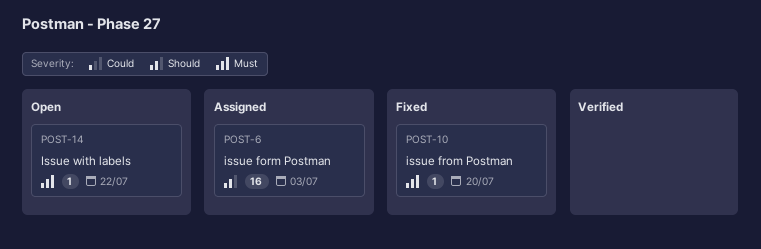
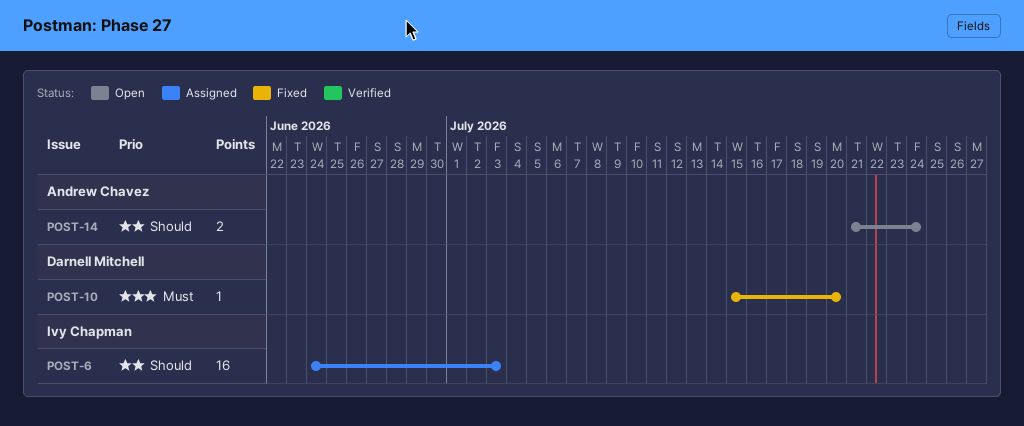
POST-14, priority: Must -> Should
POST-14, estimate: 1 -> 2
POST-14, due: Jul 22 -> Jul 24

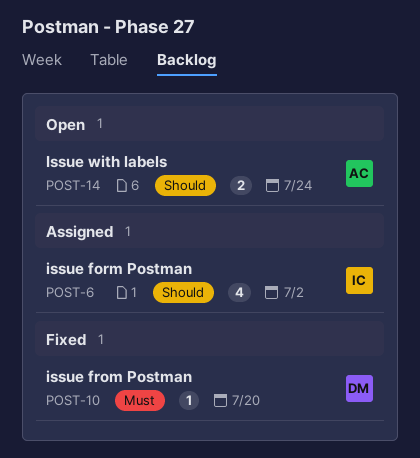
POST-6, estimate: 16 -> 4
POST-6, due: Jul 3 -> Jul 2

